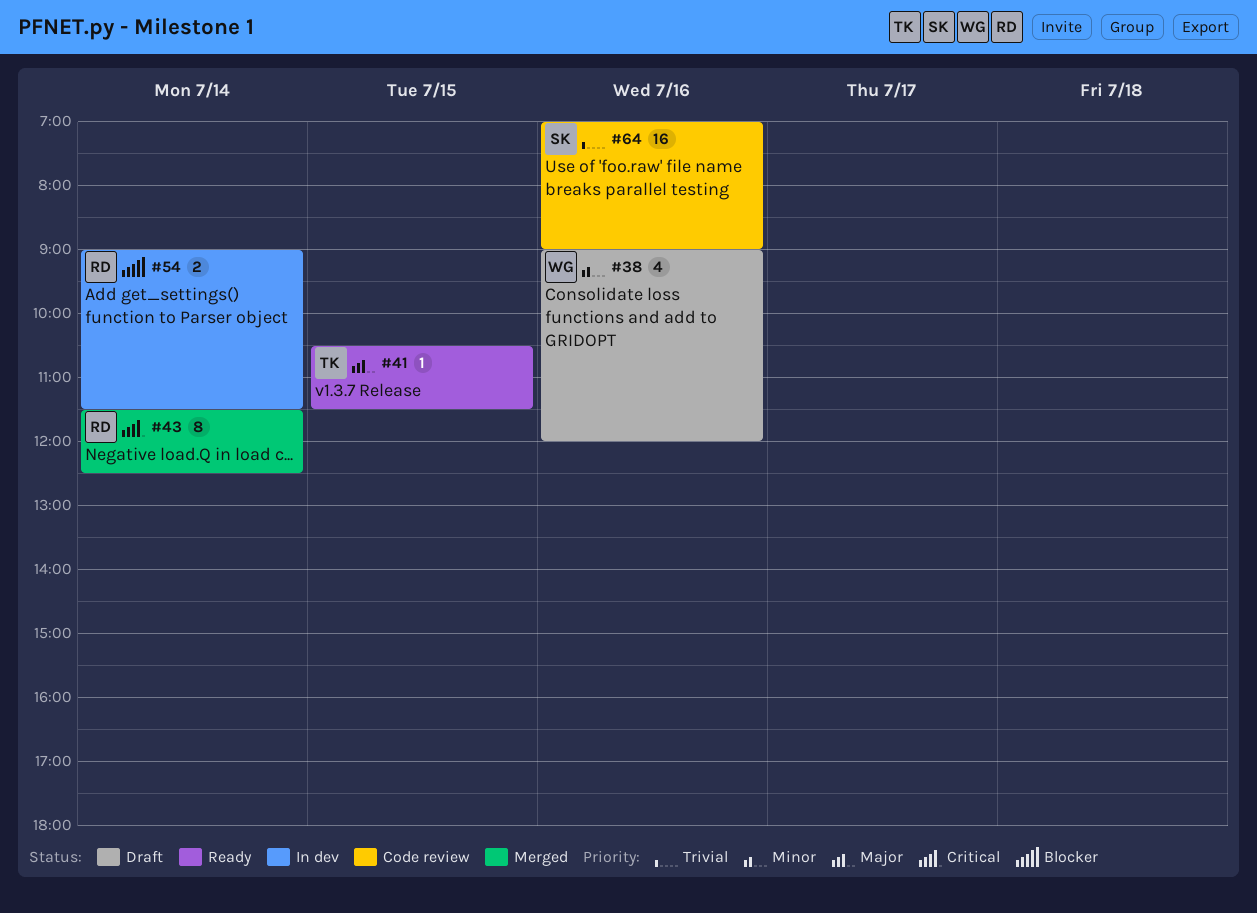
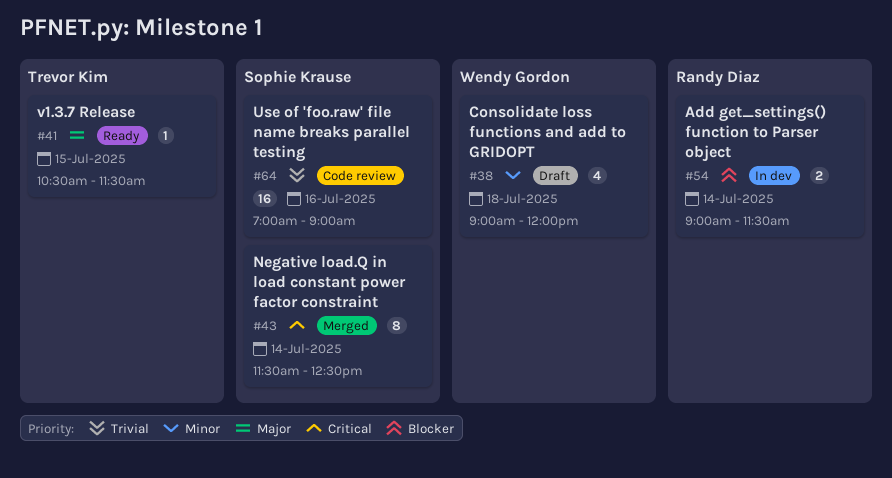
#38, day: Jul 16 -> Jul 18
#43, owner: Randy Diaz -> Sophie Krause

